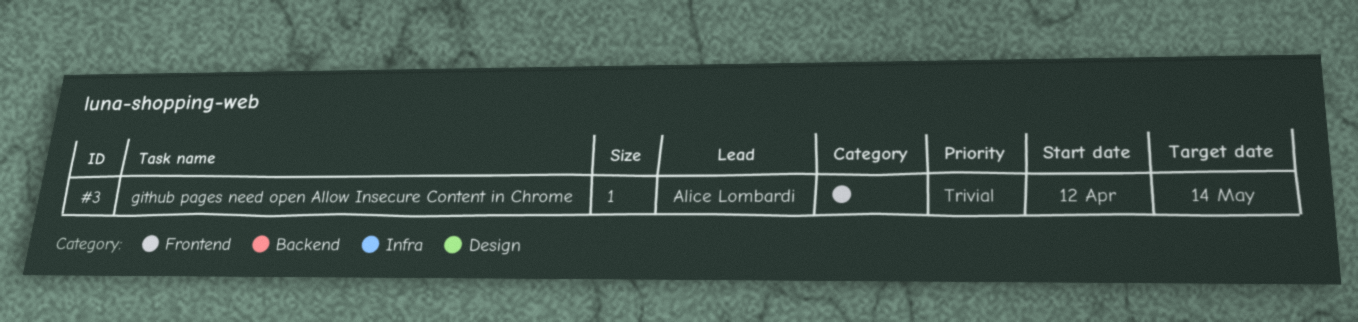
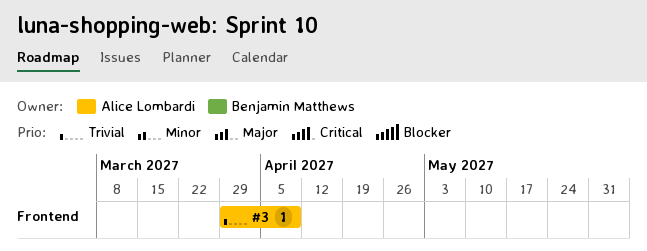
#3, start: Apr 12 -> Mar 29
#3, due: May 14 -> Apr 9

